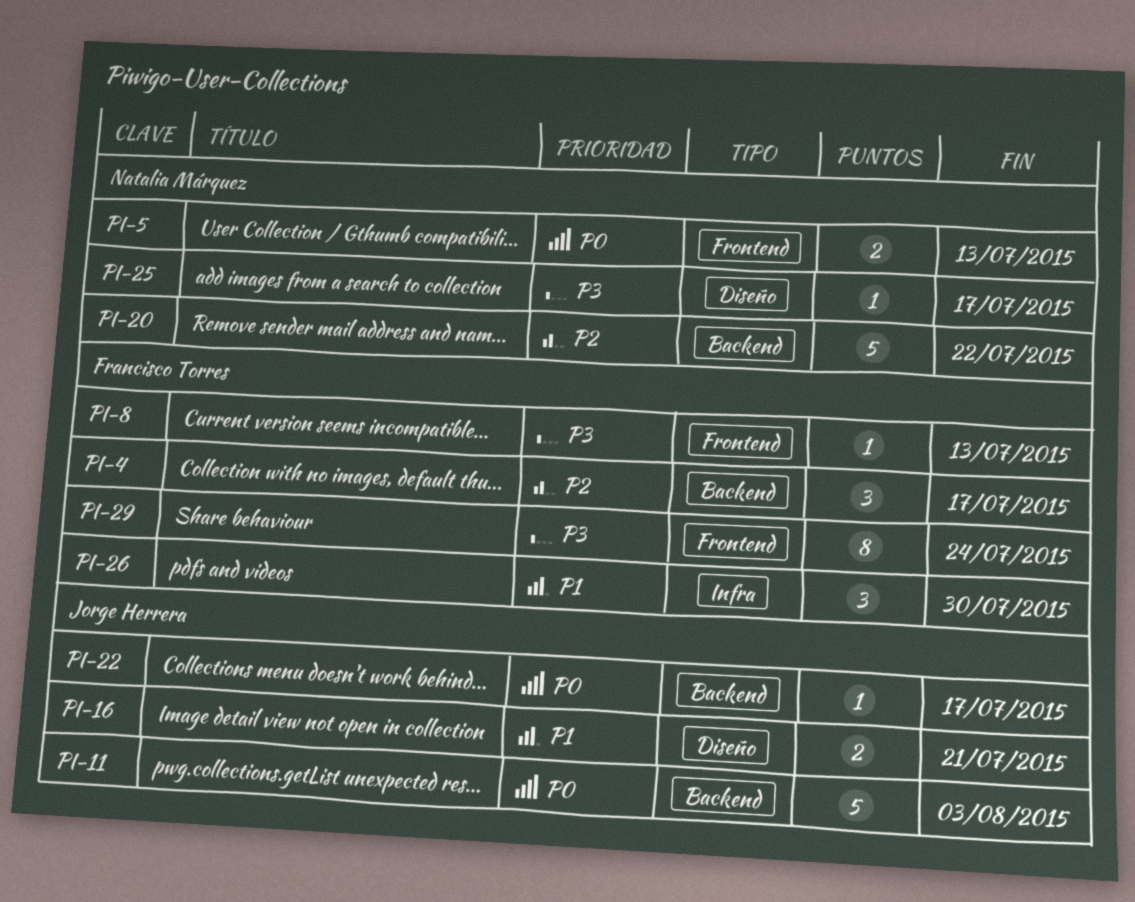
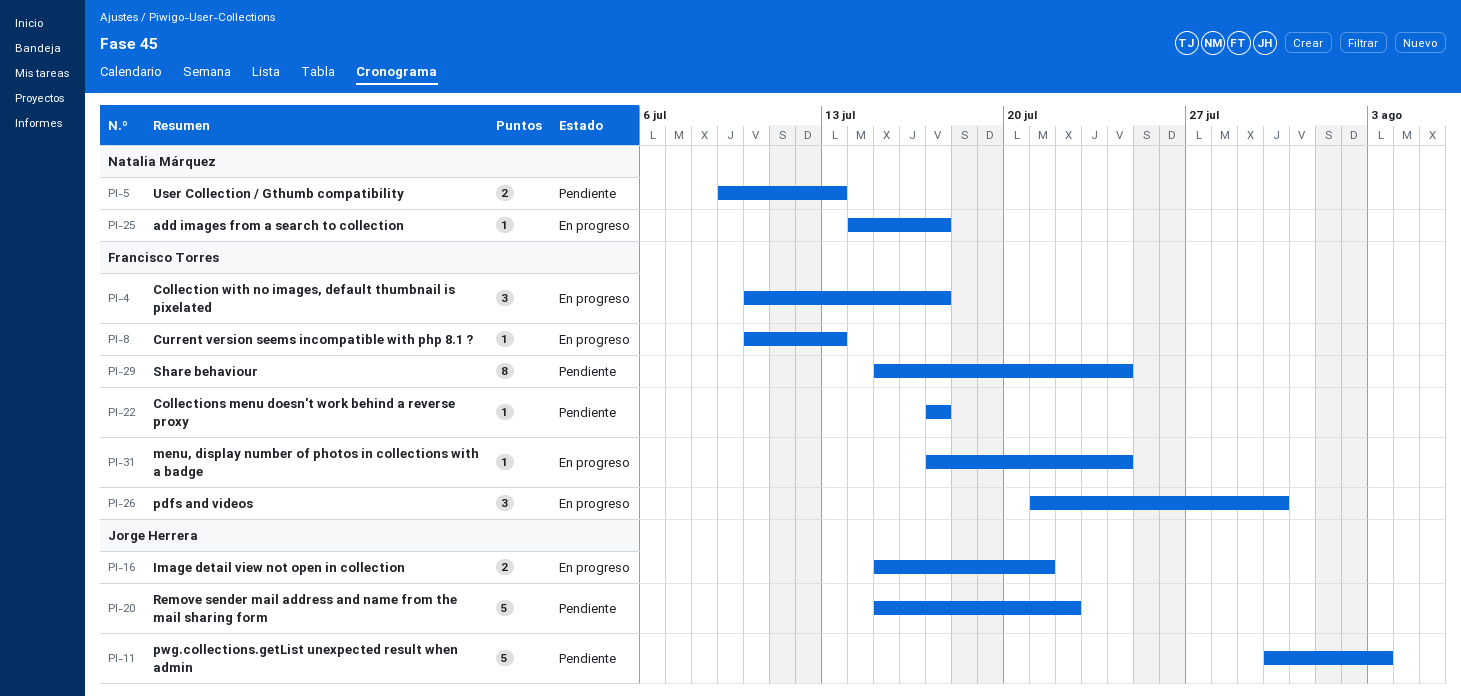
PI-20, owner: Natalia Márquez -> Jorge Herrera
PI-22, owner: Jorge Herrera -> Francisco Torres
PI-31: none -> present

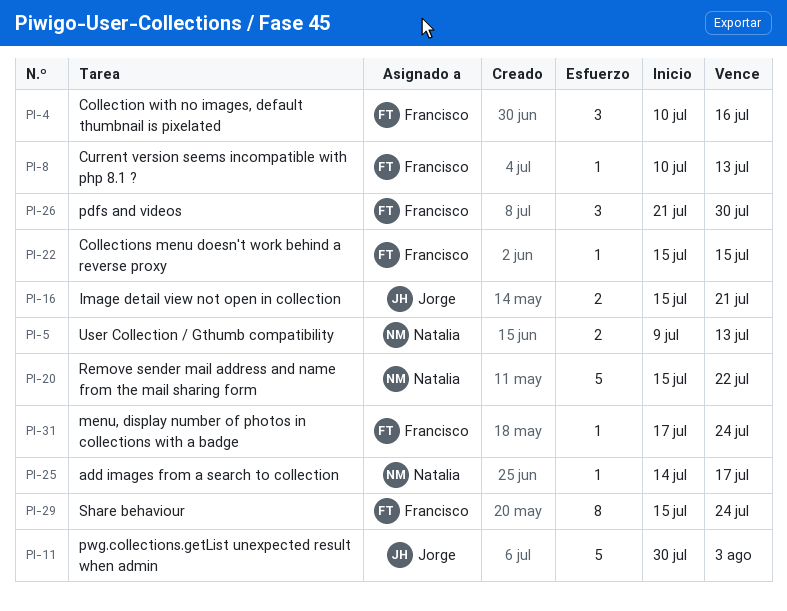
PI-4, due: Jul 17 -> Jul 16
PI-20, owner: Jorge Herrera -> Natalia Márquez
PI-22, start: Jul 17 -> Jul 15
PI-22, due: Jul 17 -> Jul 15

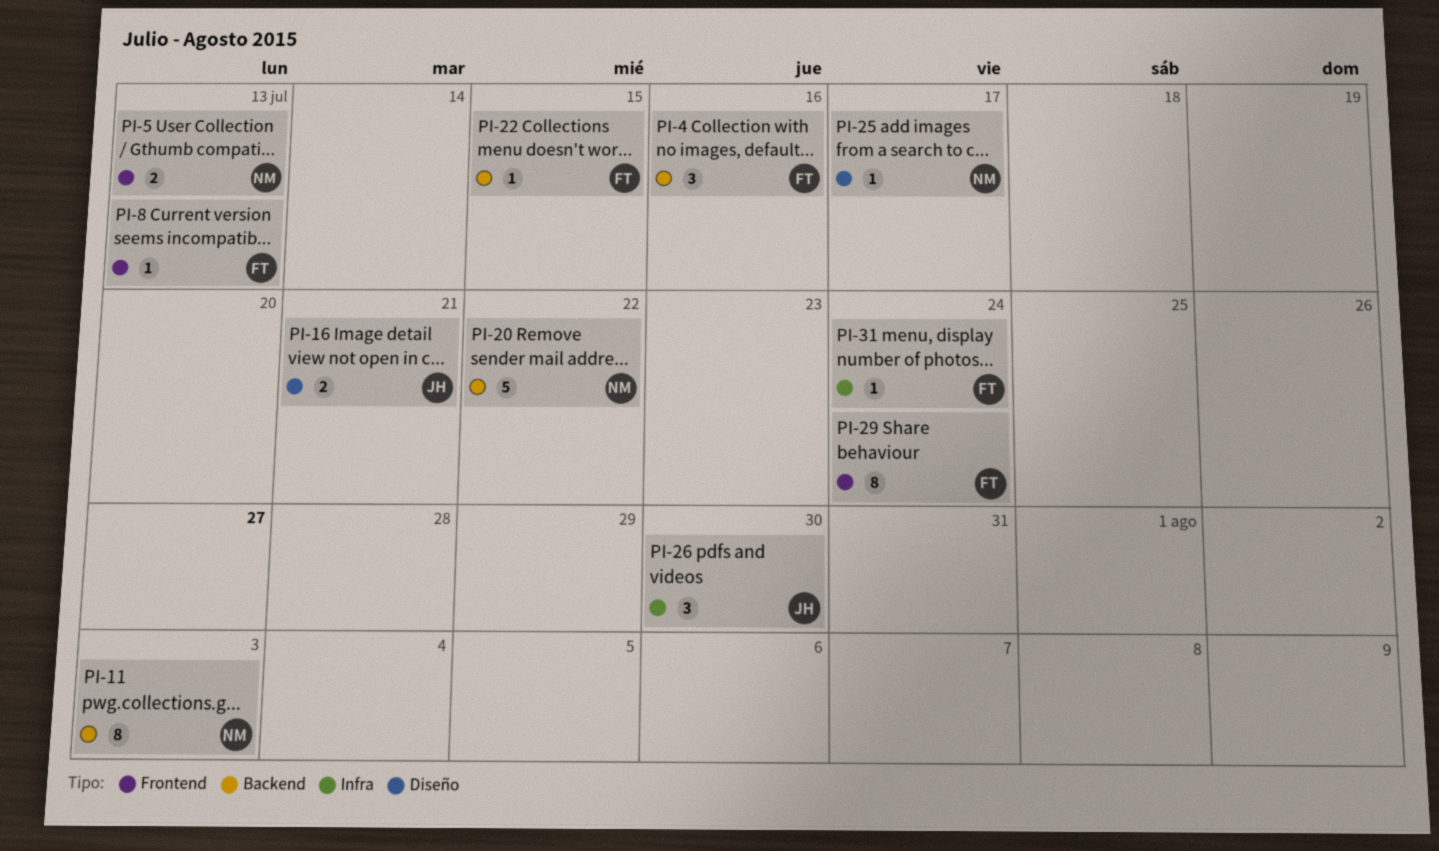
PI-11, owner: Jorge -> Natalia
PI-11, estimate: 5 -> 8
PI-26, owner: Francisco -> Jorge

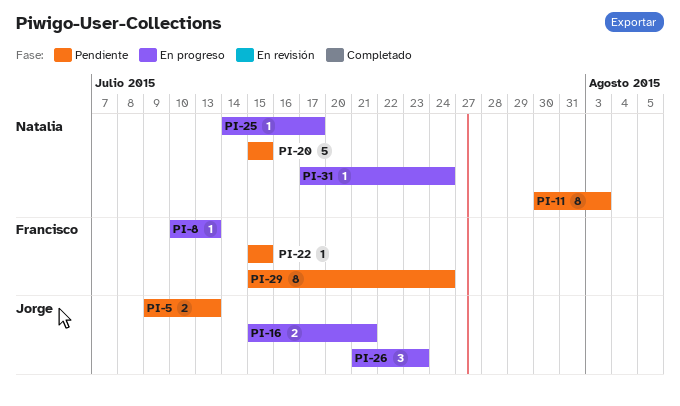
PI-4: present -> none
PI-5, owner: Natalia -> Jorge
PI-20, due: Jul 22 -> Jul 15
PI-26, due: Jul 30 -> Jul 23
PI-31, owner: Francisco -> Natalia

